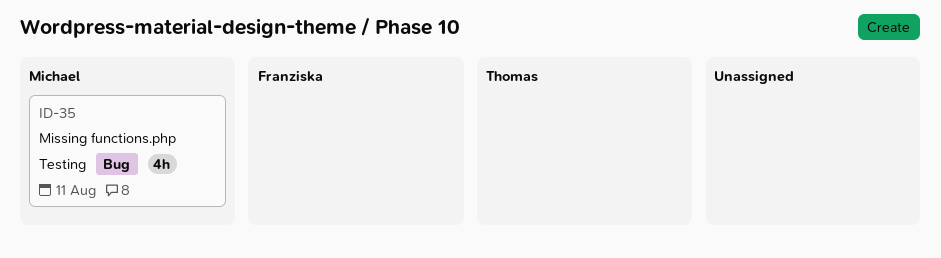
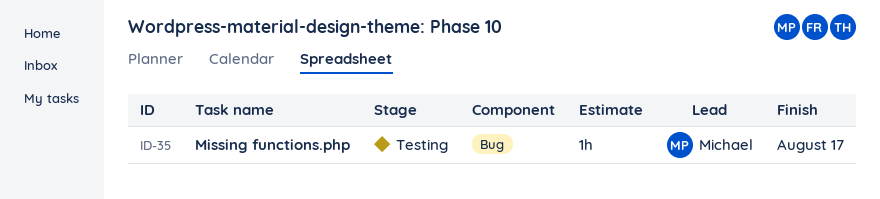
ID-35, estimate: 4h -> 1h
ID-35, due: Aug 11 -> Aug 17

